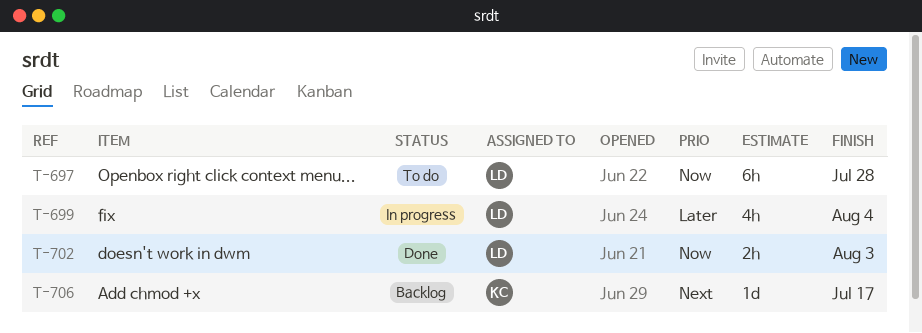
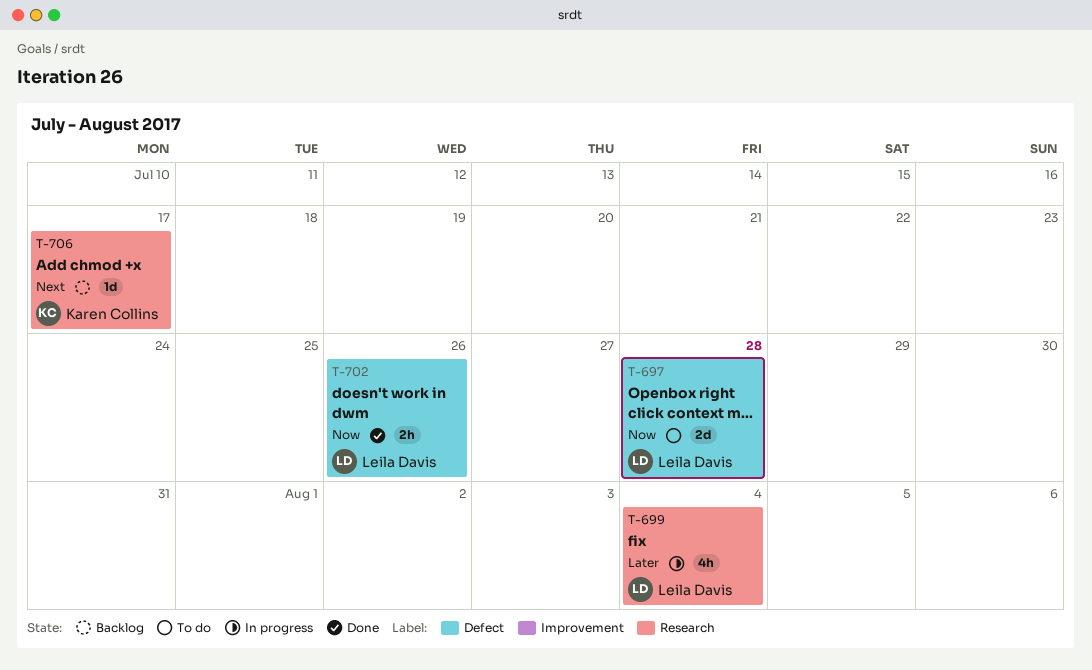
T-697, estimate: 6h -> 2d
T-702, due: Aug 3 -> Jul 26

